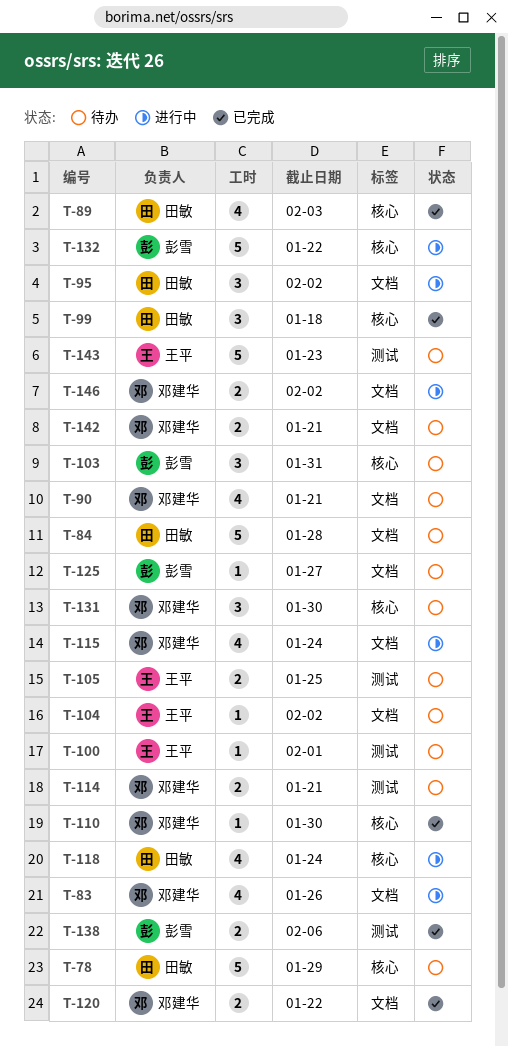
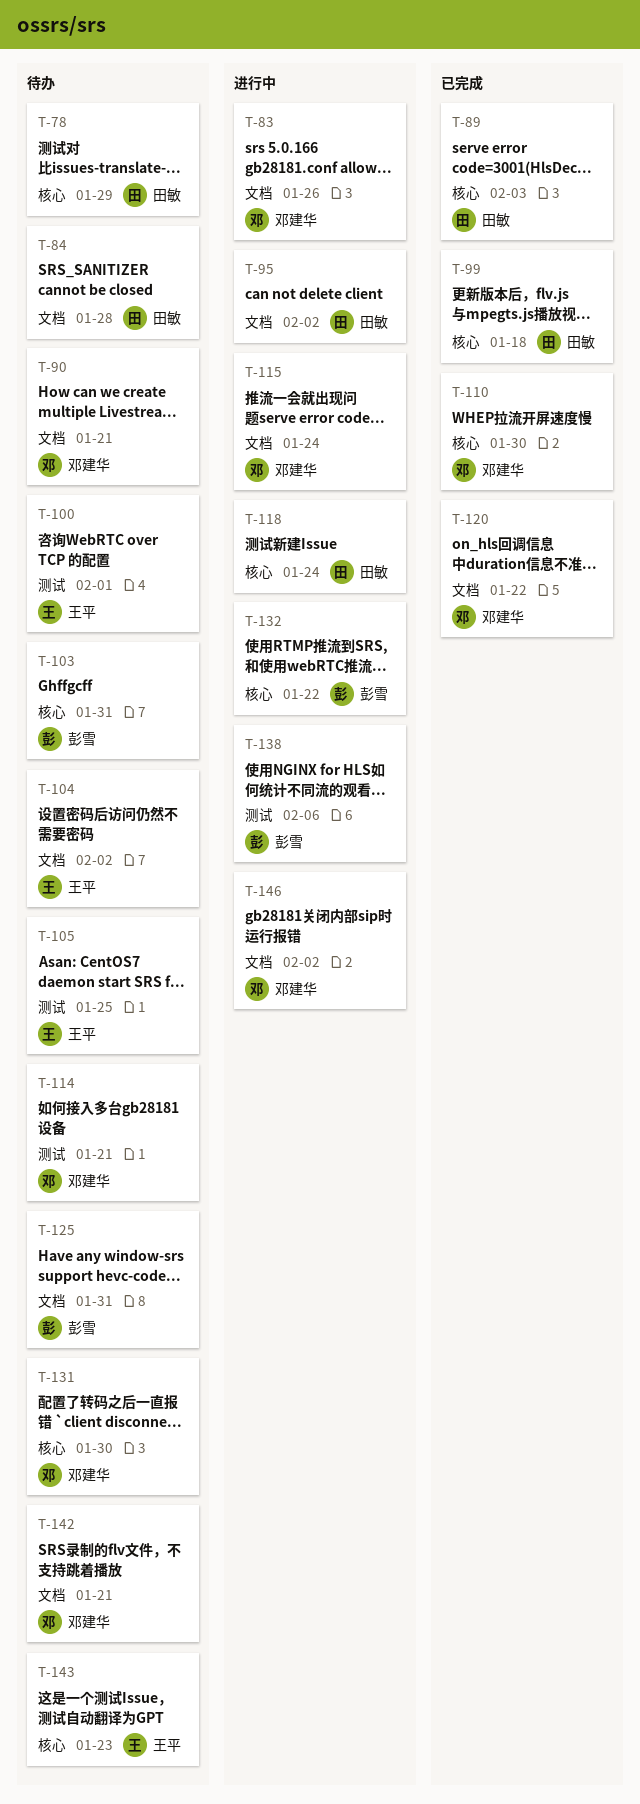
T-125, due: Jan 27 -> Jan 31
T-138, status: 已完成 -> 进行中
T-143, label: 测试 -> 核心

